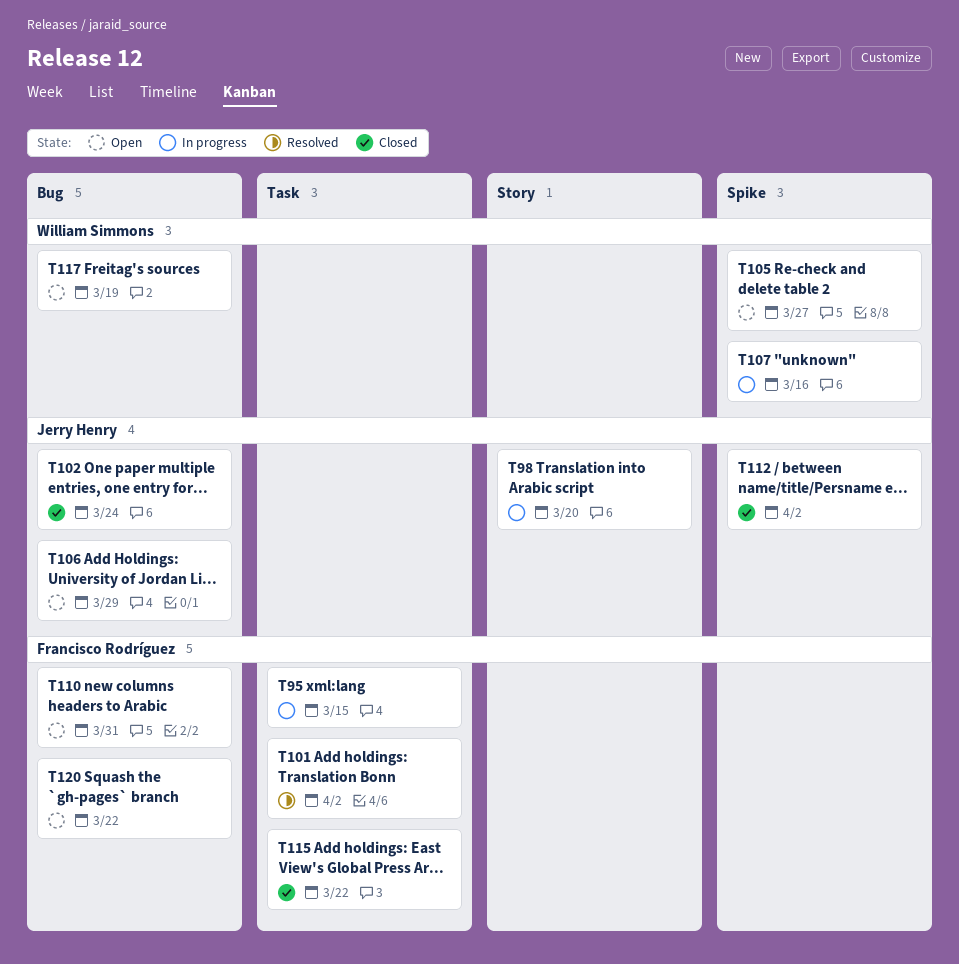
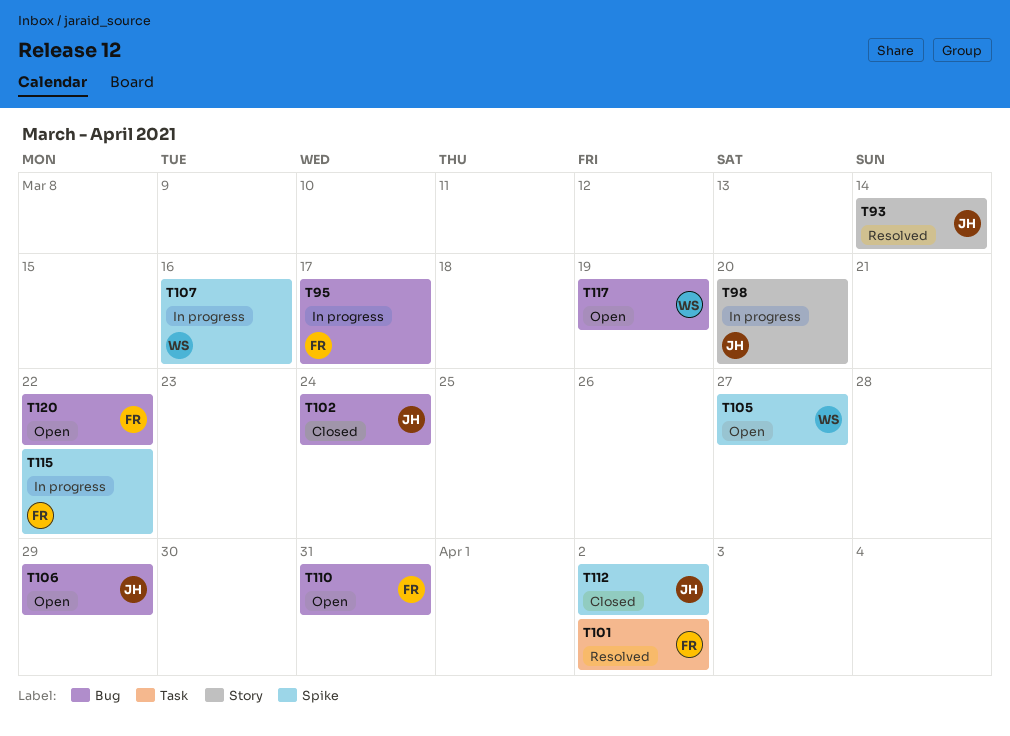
T93: none -> present
T95, label: Task -> Bug
T95, due: Mar 15 -> Mar 17
T115, status: Closed -> In progress
T115, label: Task -> Spike

